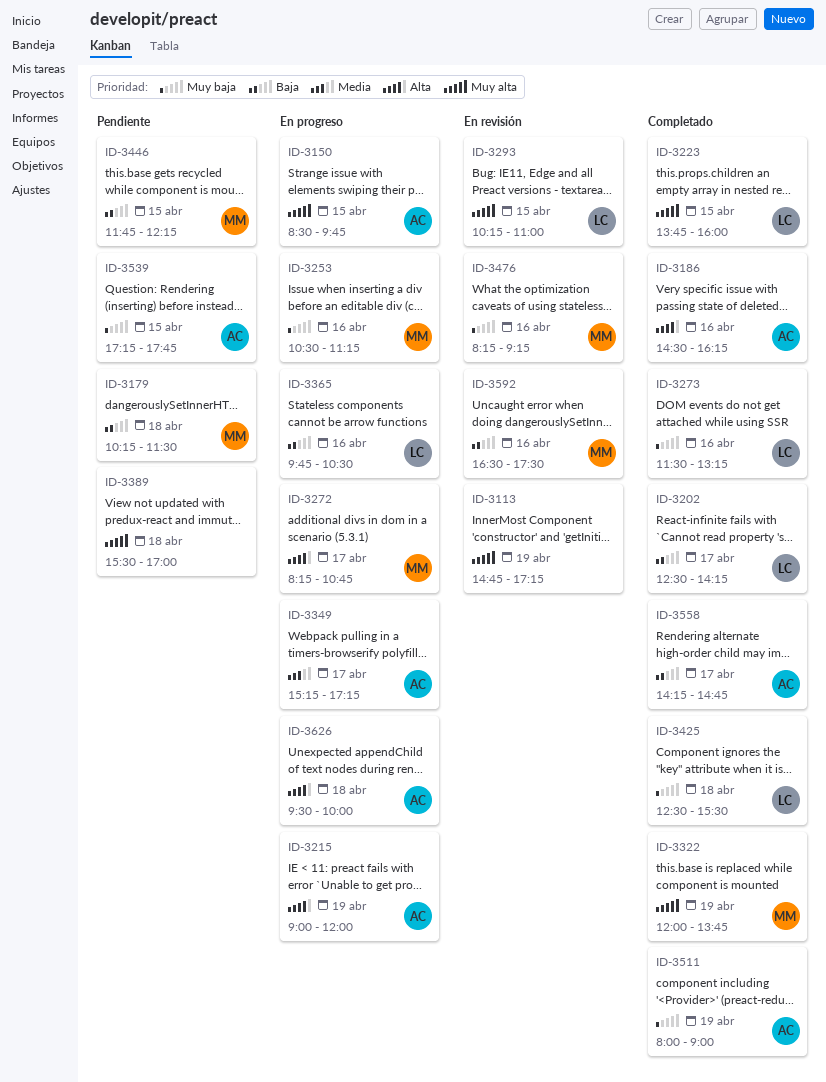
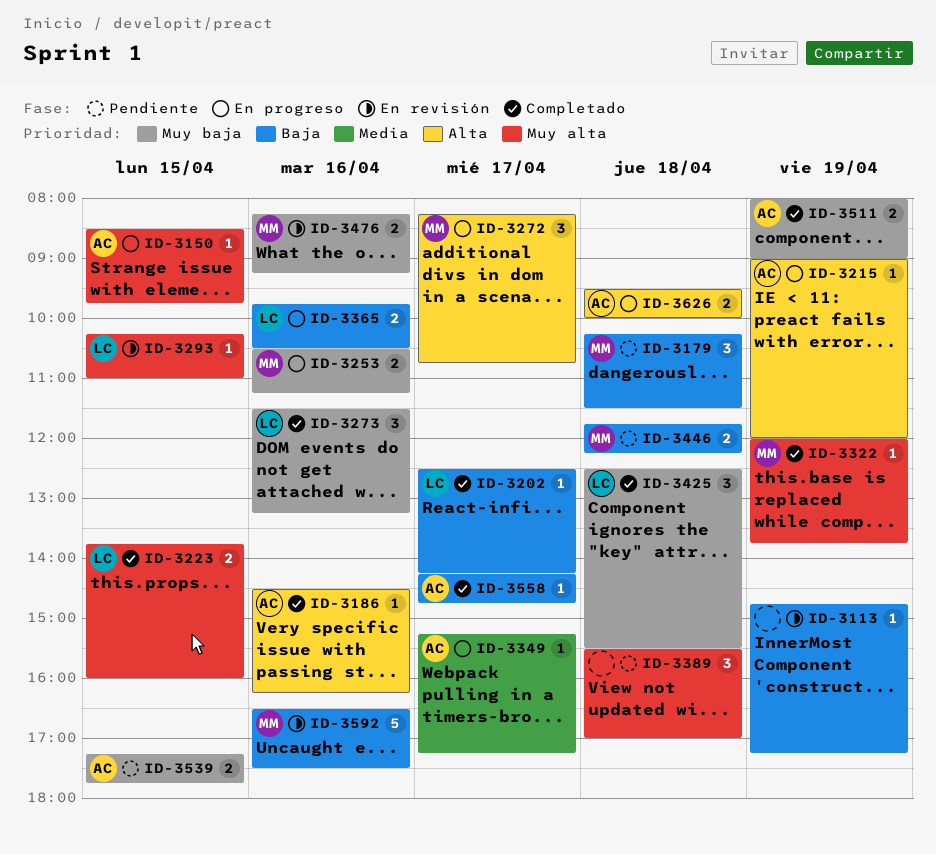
ID-3113, priority: Muy alta -> Baja
ID-3446, day: Apr 15 -> Apr 18

